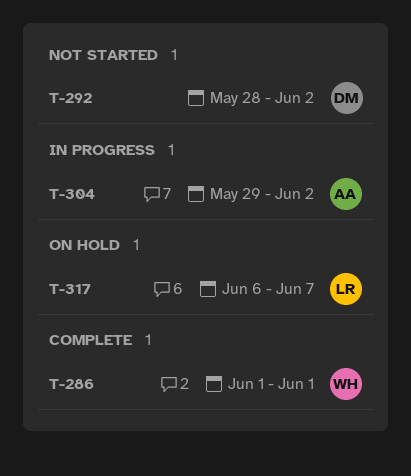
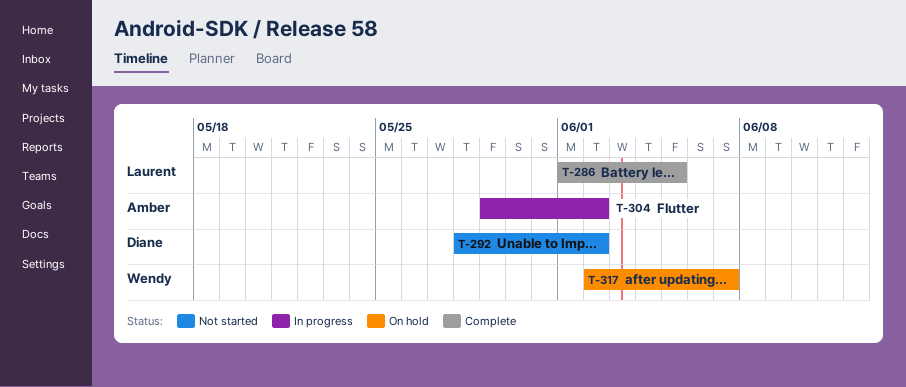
T-286, owner: Wendy -> Laurent
T-286, due: Jun 1 -> Jun 5
T-317, owner: Laurent -> Wendy
T-317, start: Jun 6 -> Jun 2

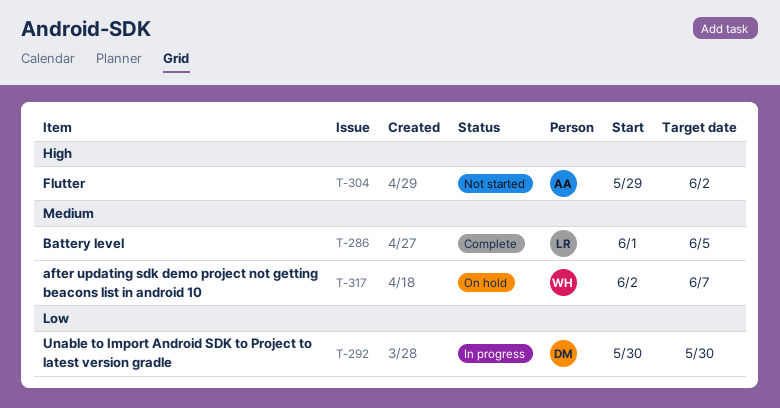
T-292, status: Not started -> In progress
T-292, start: May 28 -> May 30
T-292, due: Jun 2 -> May 30
T-304, status: In progress -> Not started

